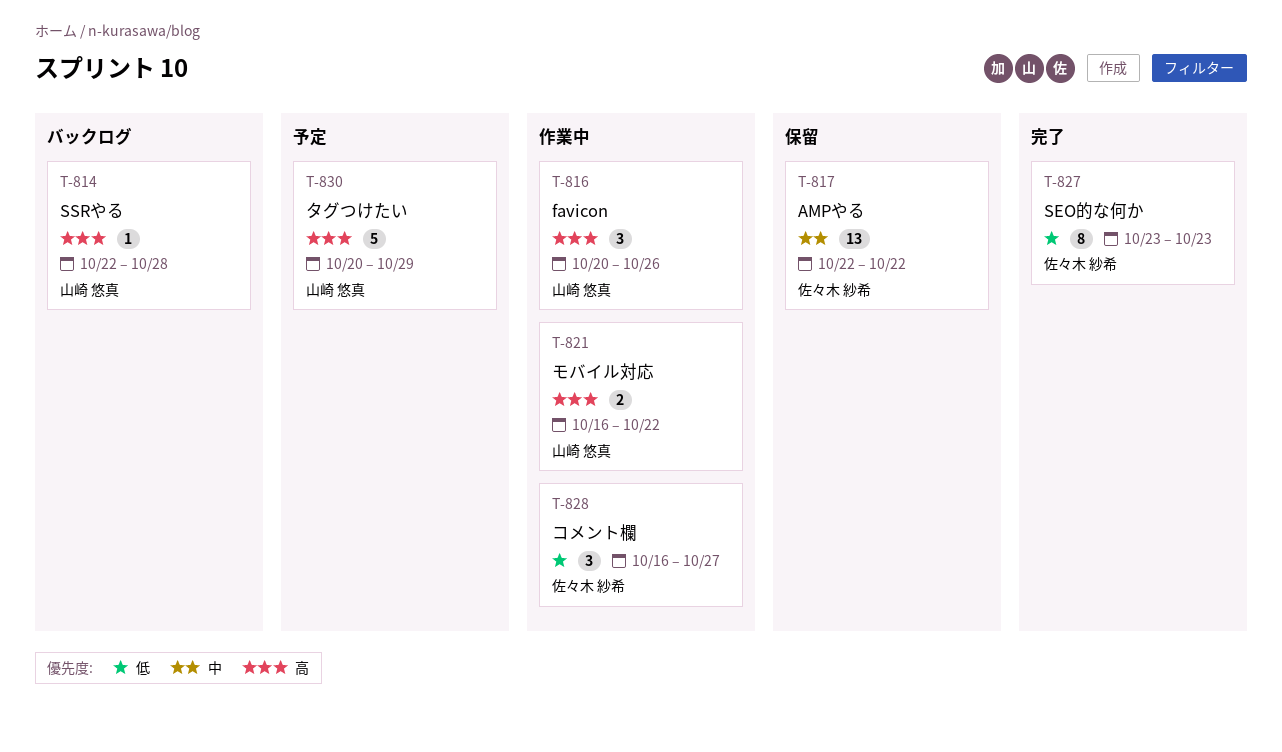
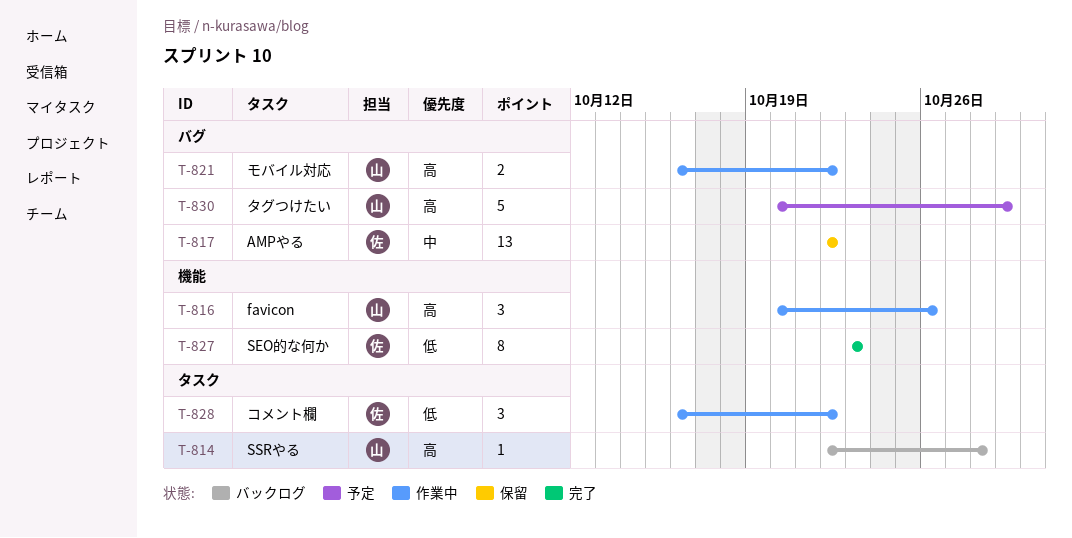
T-828, due: Oct 27 -> Oct 22

